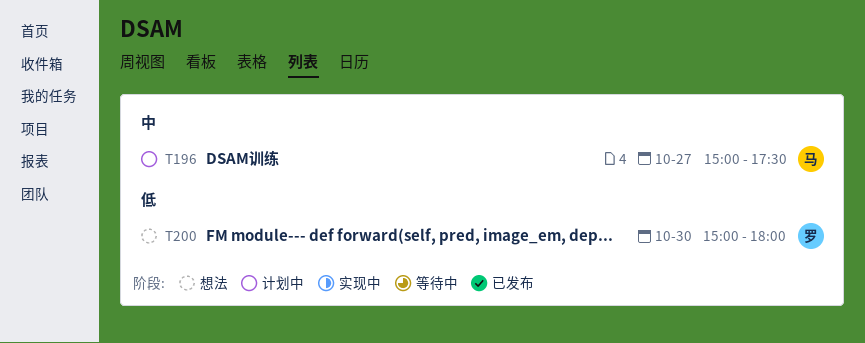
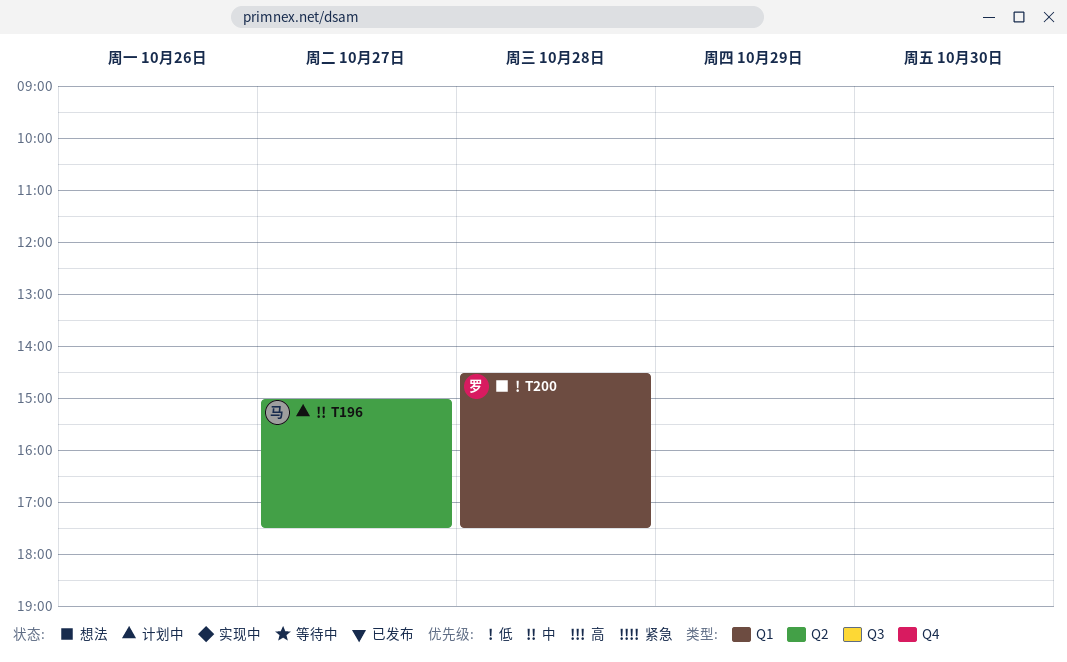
T200, day: Oct 30 -> Oct 28
T200, begins: 15:00 -> 14:30
T200, ends: 18:00 -> 17:30

